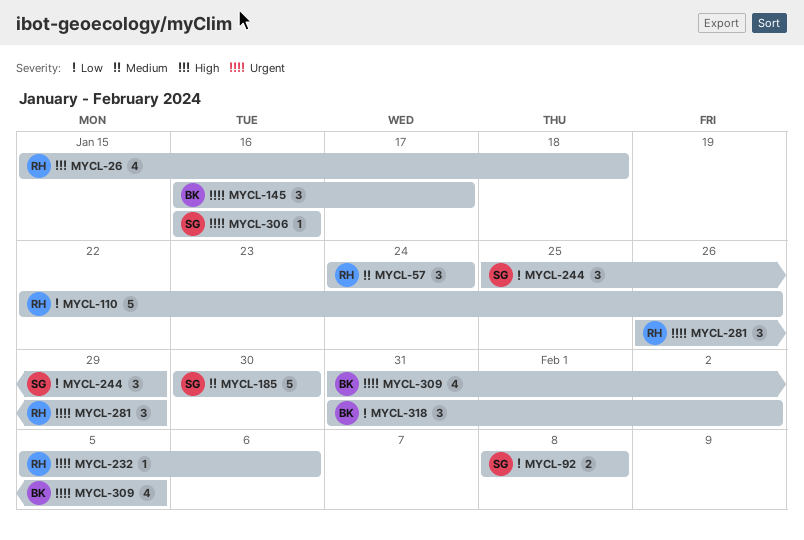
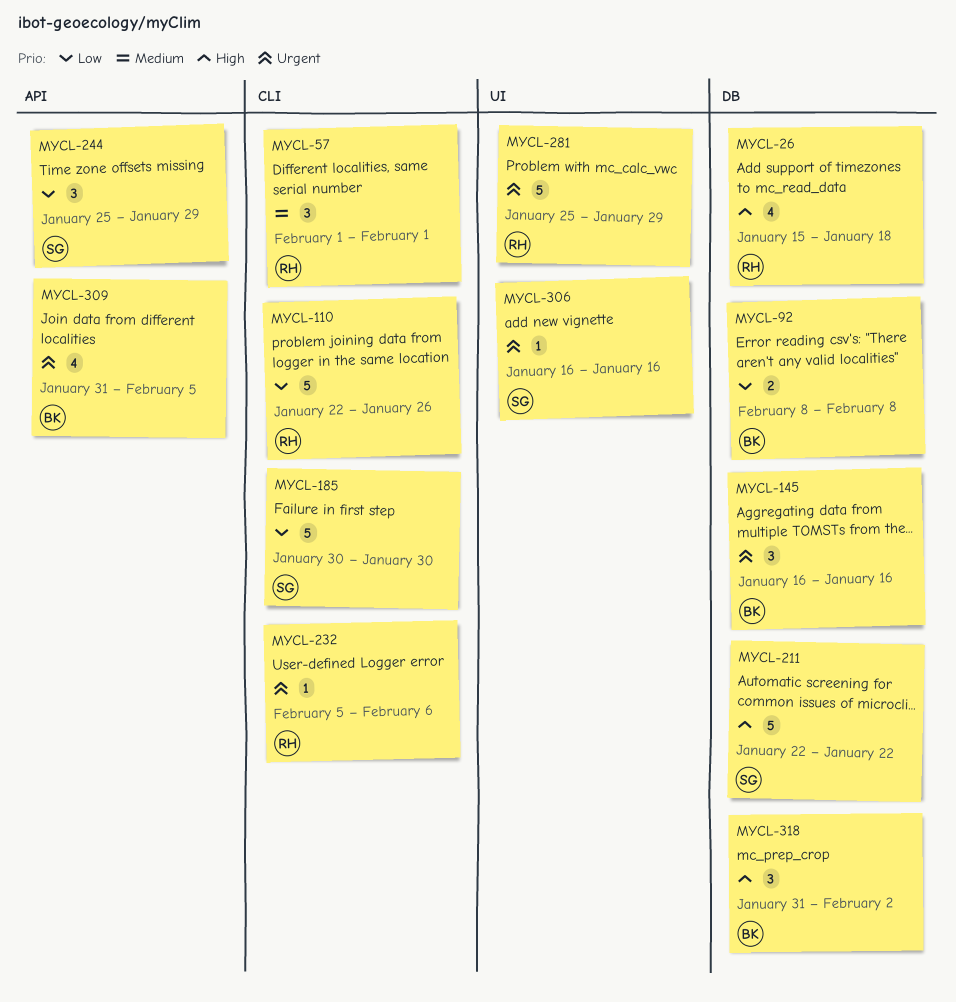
MYCL-57, start: Jan 24 -> Feb 1
MYCL-57, due: Jan 24 -> Feb 1
MYCL-92, owner: SG -> BK
MYCL-145, due: Jan 17 -> Jan 16
MYCL-185, priority: Medium -> Low
MYCL-211: none -> present
MYCL-281, estimate: 3 -> 5
MYCL-281, start: Jan 26 -> Jan 25
MYCL-318, priority: Low -> High

